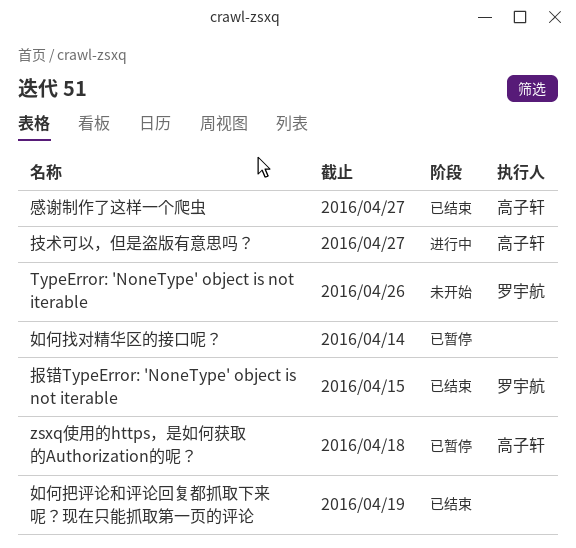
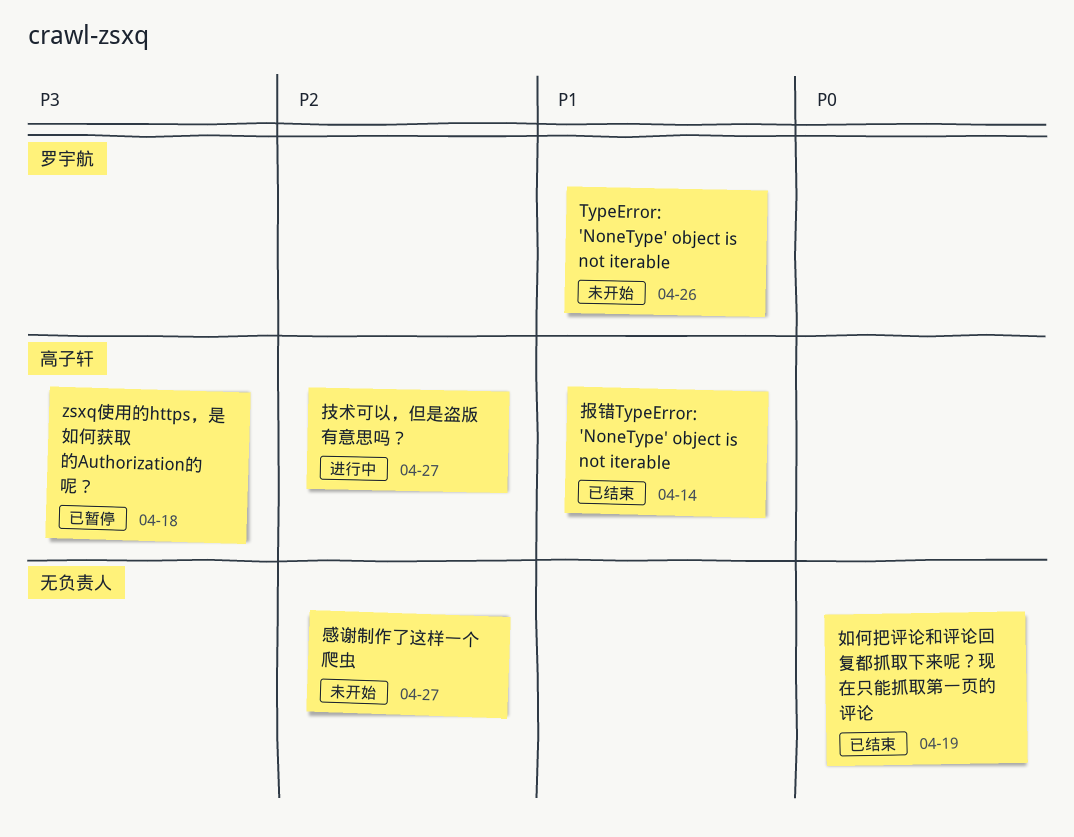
如何找对精华区的接口呢？: present -> none
感谢制作了这样一个爬虫, status: 已结束 -> 未开始
感谢制作了这样一个爬虫, owner: 高子轩 -> none
报错TypeError: 'NoneType' object is not iterable, owner: 罗宇航 -> 高子轩
报错TypeError: 'NoneType' object is not iterable, due: Apr 15 -> Apr 14

